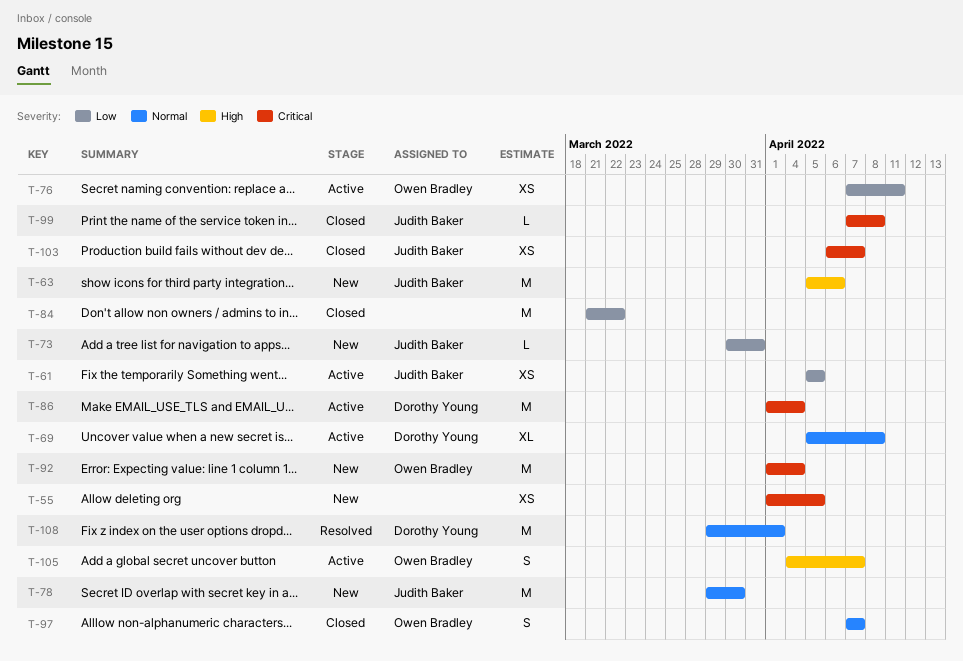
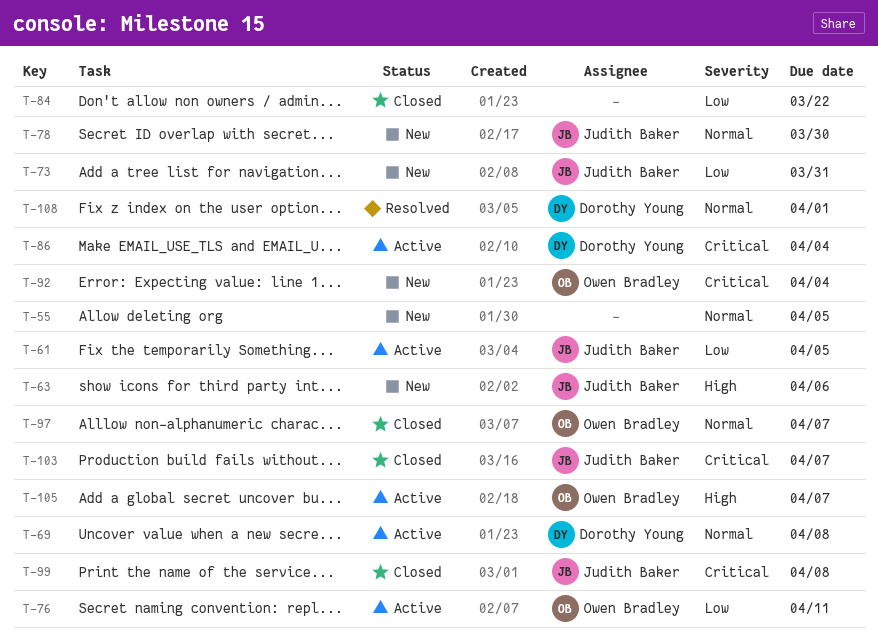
T-55, priority: Critical -> Normal

